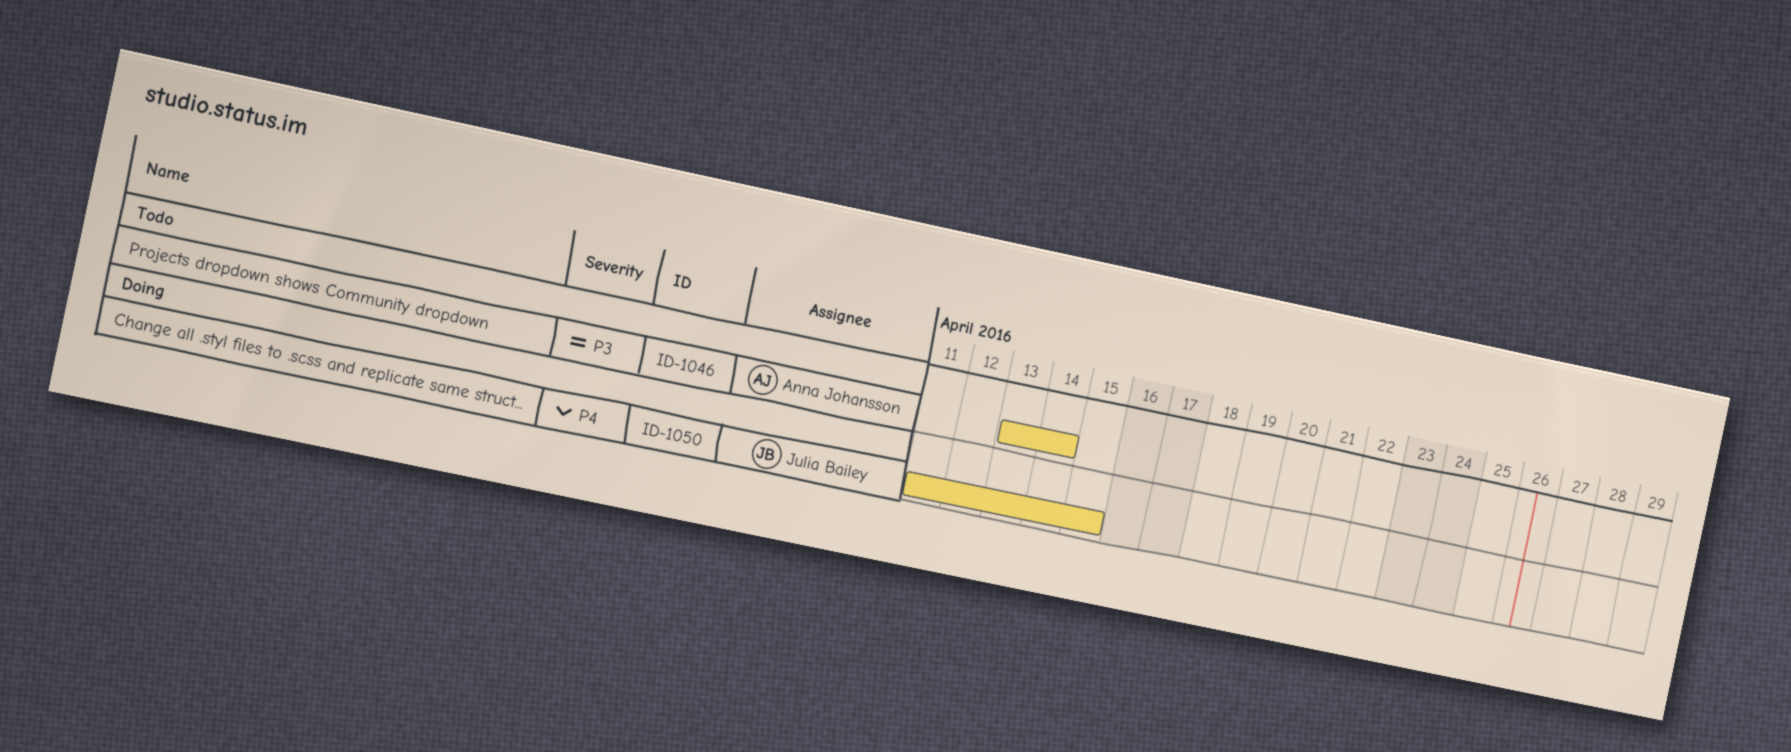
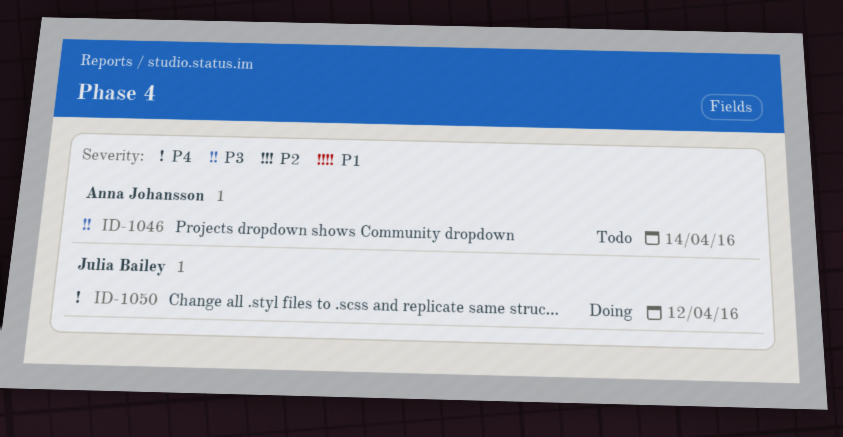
ID-1050, due: Apr 15 -> Apr 12

